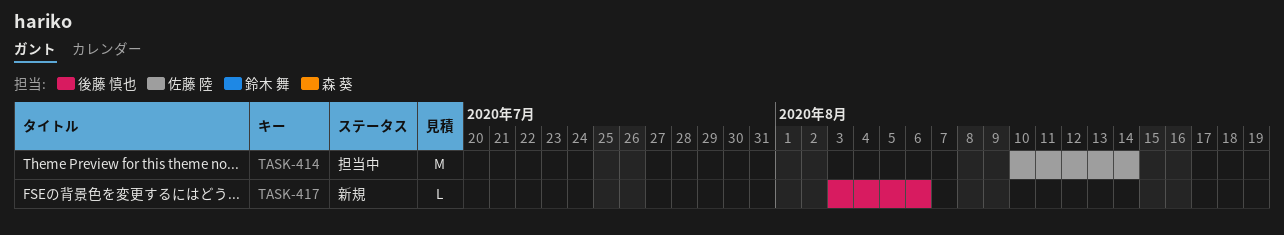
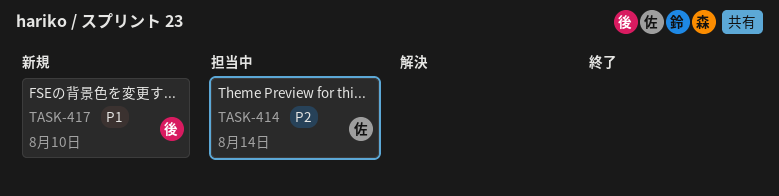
TASK-417, due: Aug 6 -> Aug 10

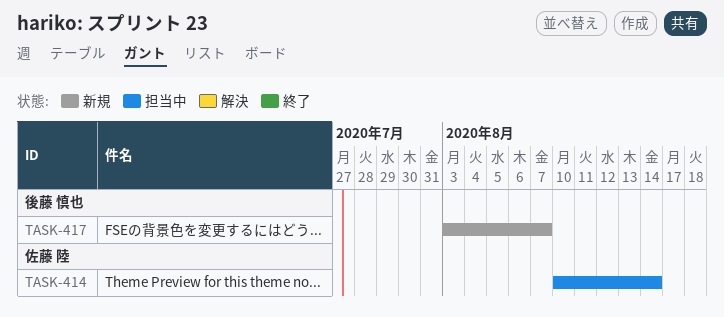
TASK-417, due: Aug 10 -> Aug 7

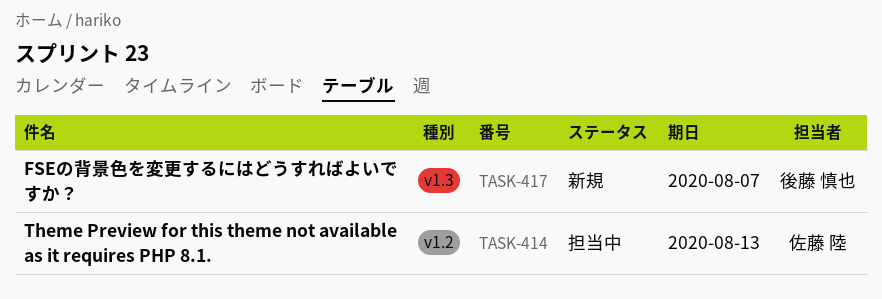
TASK-414, due: Aug 14 -> Aug 13

